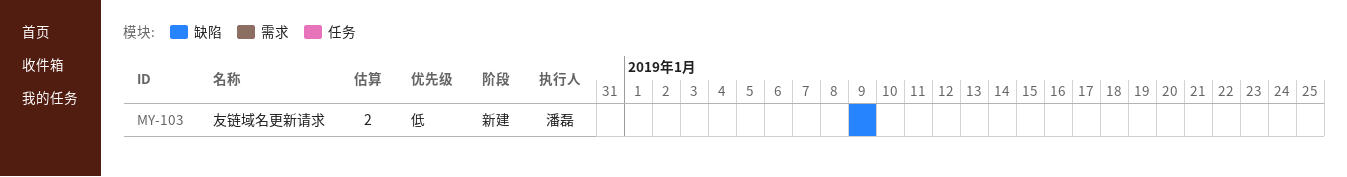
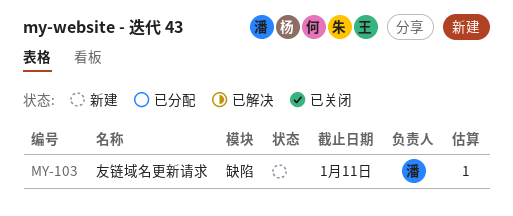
MY-103, estimate: 2 -> 1
MY-103, due: Jan 9 -> Jan 11

